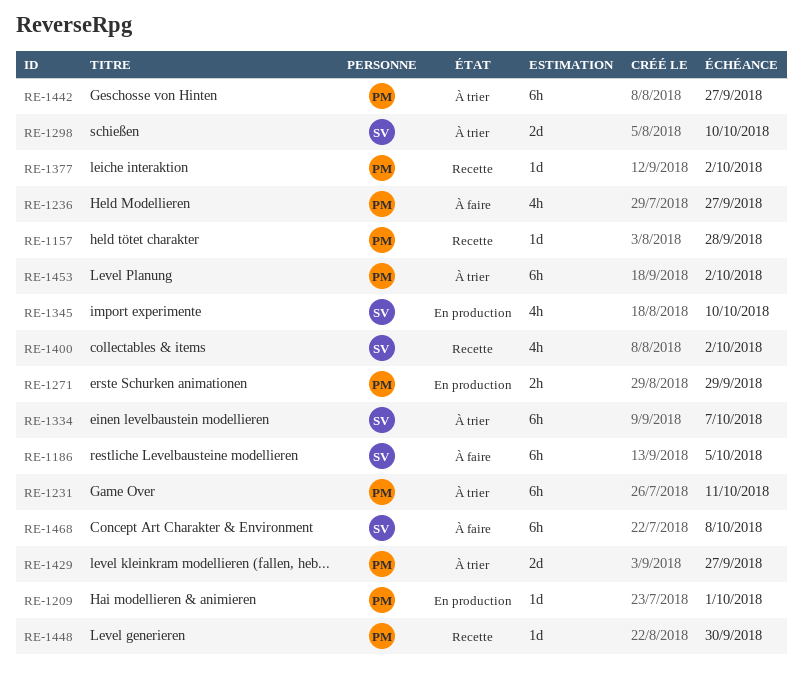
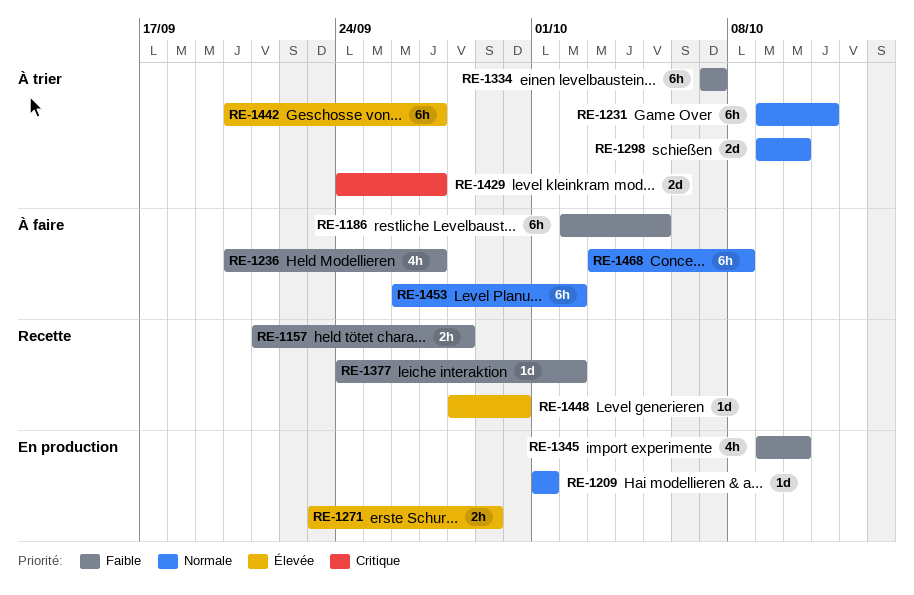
RE-1157, estimate: 1d -> 2h
RE-1400: present -> none
RE-1453, status: À trier -> À faire

